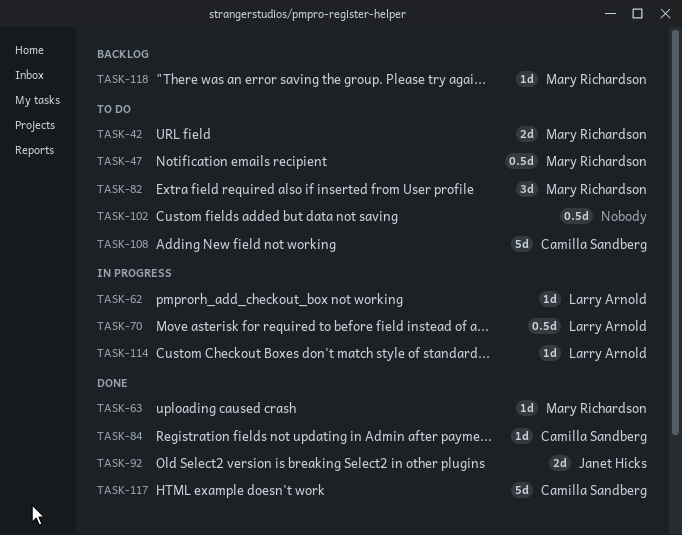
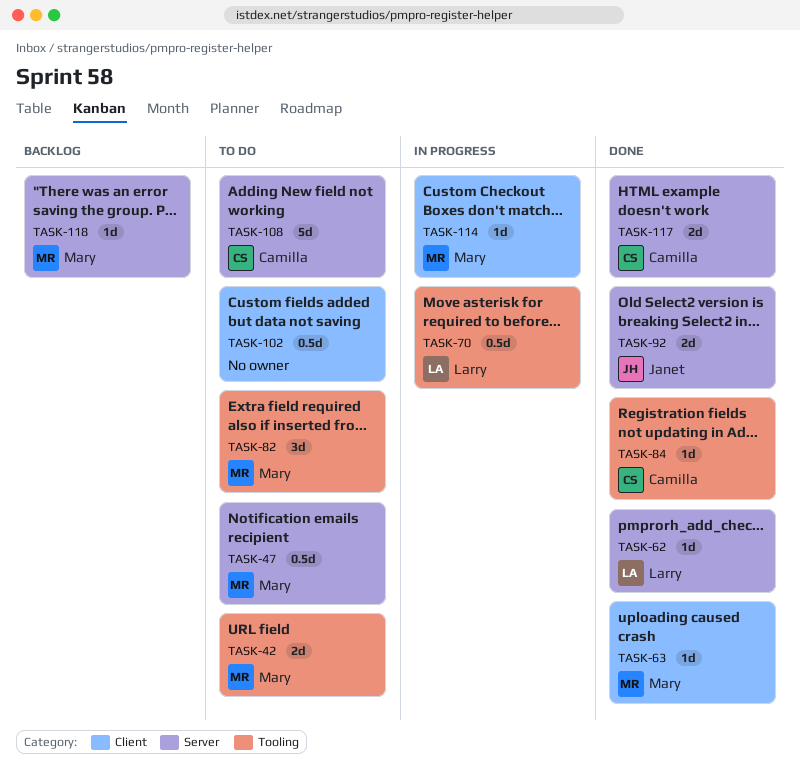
TASK-62, status: In progress -> Done
TASK-114, owner: Larry Arnold -> Mary Richardson
TASK-117, estimate: 5d -> 2d

